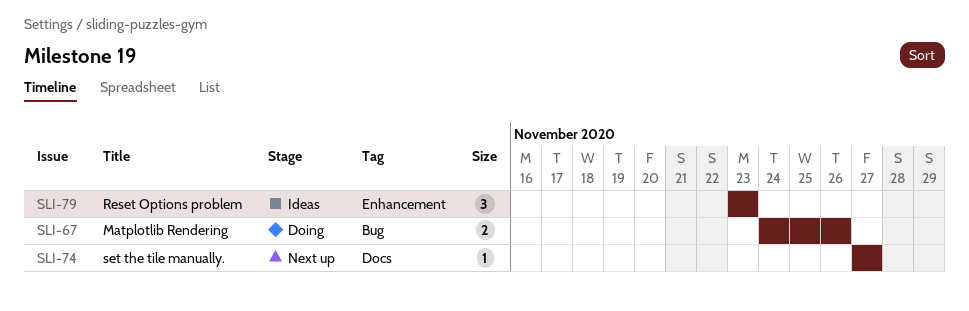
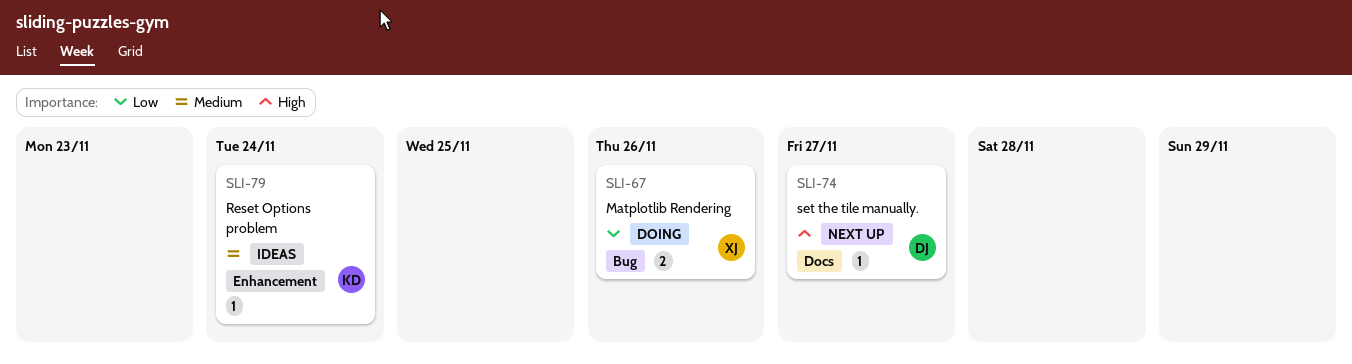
SLI-79, estimate: 3 -> 1
SLI-79, due: Nov 23 -> Nov 24

